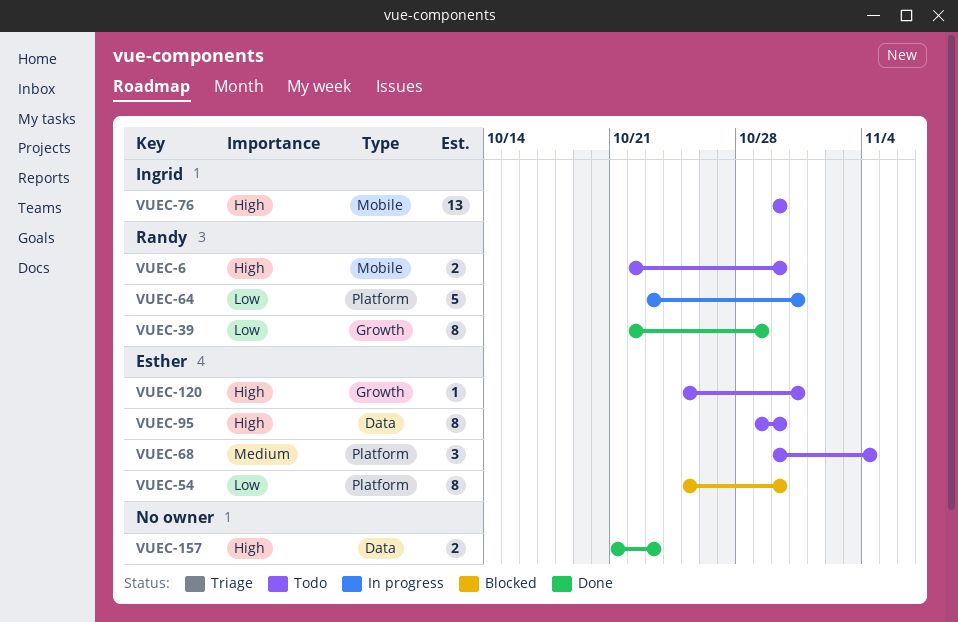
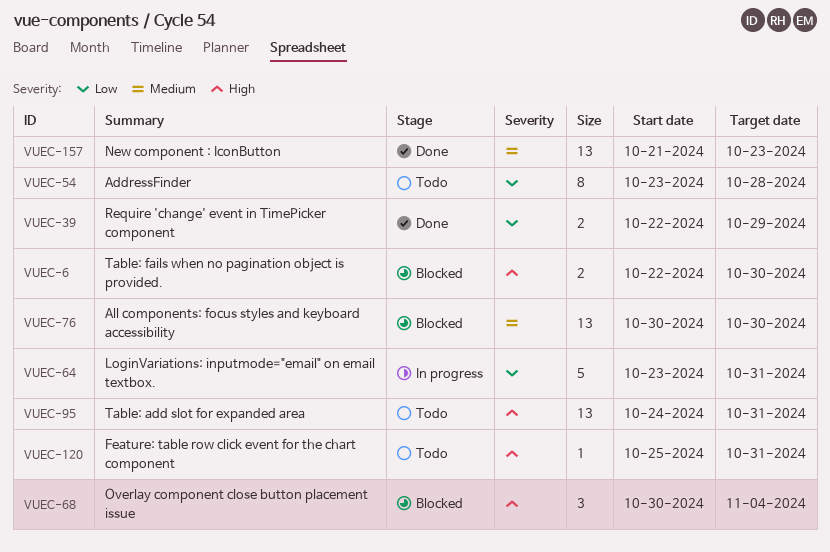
VUEC-6, status: Todo -> Blocked
VUEC-39, estimate: 8 -> 2
VUEC-54, status: Blocked -> Todo
VUEC-54, start: Oct 25 -> Oct 23
VUEC-54, due: Oct 30 -> Oct 28
VUEC-68, status: Todo -> Blocked
VUEC-68, priority: Medium -> High
VUEC-76, status: Todo -> Blocked
VUEC-76, priority: High -> Medium
VUEC-95, estimate: 8 -> 13
VUEC-95, start: Oct 29 -> Oct 24
VUEC-95, due: Oct 30 -> Oct 31
VUEC-157, priority: High -> Medium
VUEC-157, estimate: 2 -> 13

